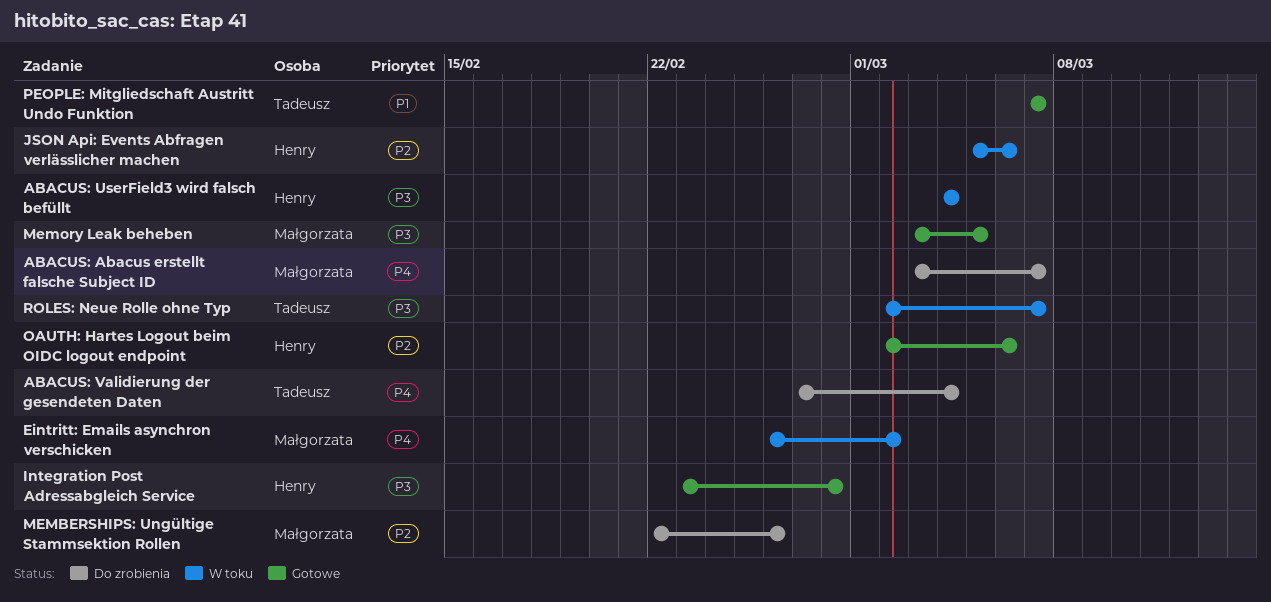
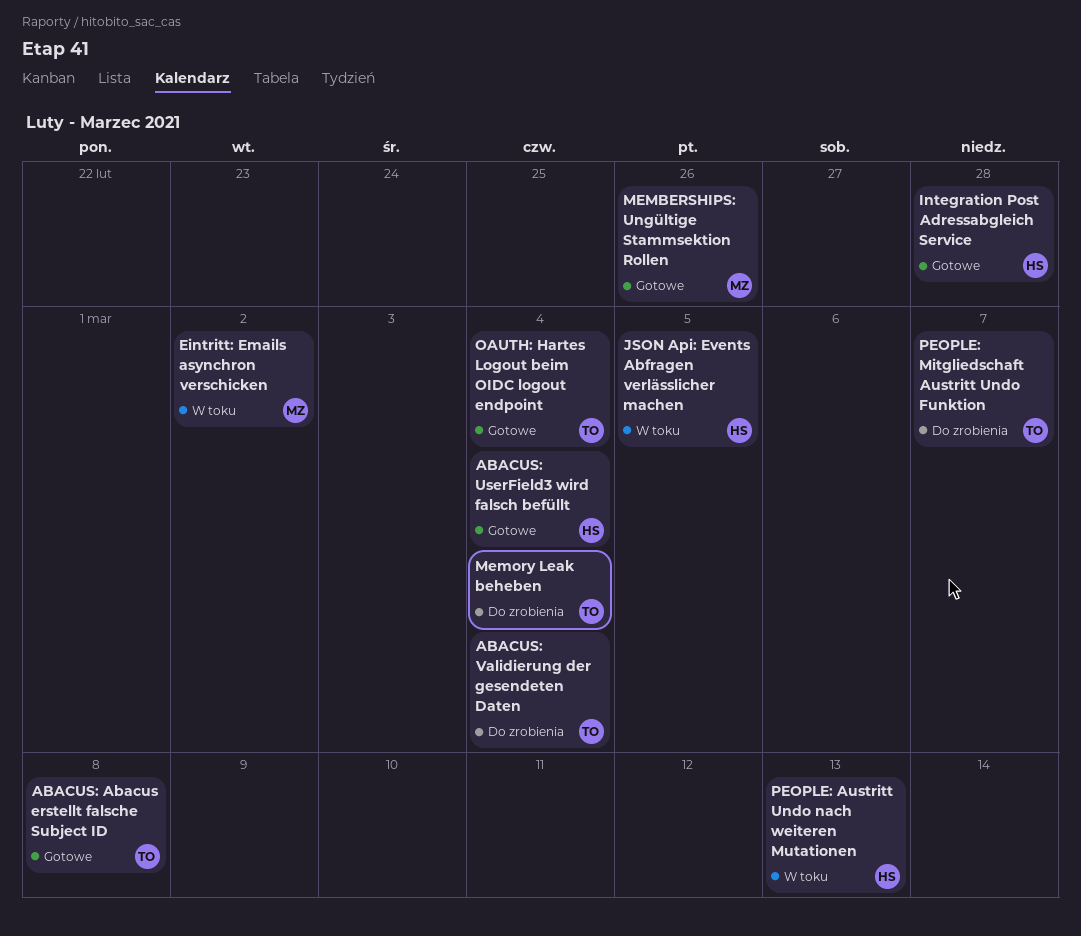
ABACUS: Abacus erstellt falsche Subject ID, status: Do zrobienia -> Gotowe
ABACUS: Abacus erstellt falsche Subject ID, owner: Małgorzata -> Tadeusz
ABACUS: Abacus erstellt falsche Subject ID, due: Mar 7 -> Mar 8
ABACUS: UserField3 wird falsch befüllt, status: W toku -> Gotowe
JSON Api: Events Abfragen verlässlicher machen, due: Mar 6 -> Mar 5
MEMBERSHIPS: Ungültige Stammsektion Rollen, status: Do zrobienia -> Gotowe
Memory Leak beheben, status: Gotowe -> Do zrobienia
Memory Leak beheben, owner: Małgorzata -> Tadeusz
Memory Leak beheben, due: Mar 5 -> Mar 4
OAUTH: Hartes Logout beim OIDC logout endpoint, owner: Henry -> Tadeusz
OAUTH: Hartes Logout beim OIDC logout endpoint, due: Mar 6 -> Mar 4
PEOPLE: Austritt Undo nach weiteren Mutationen: none -> present
PEOPLE: Mitgliedschaft Austritt Undo Funktion, status: Gotowe -> Do zrobienia
ROLES: Neue Rolle ohne Typ: present -> none

